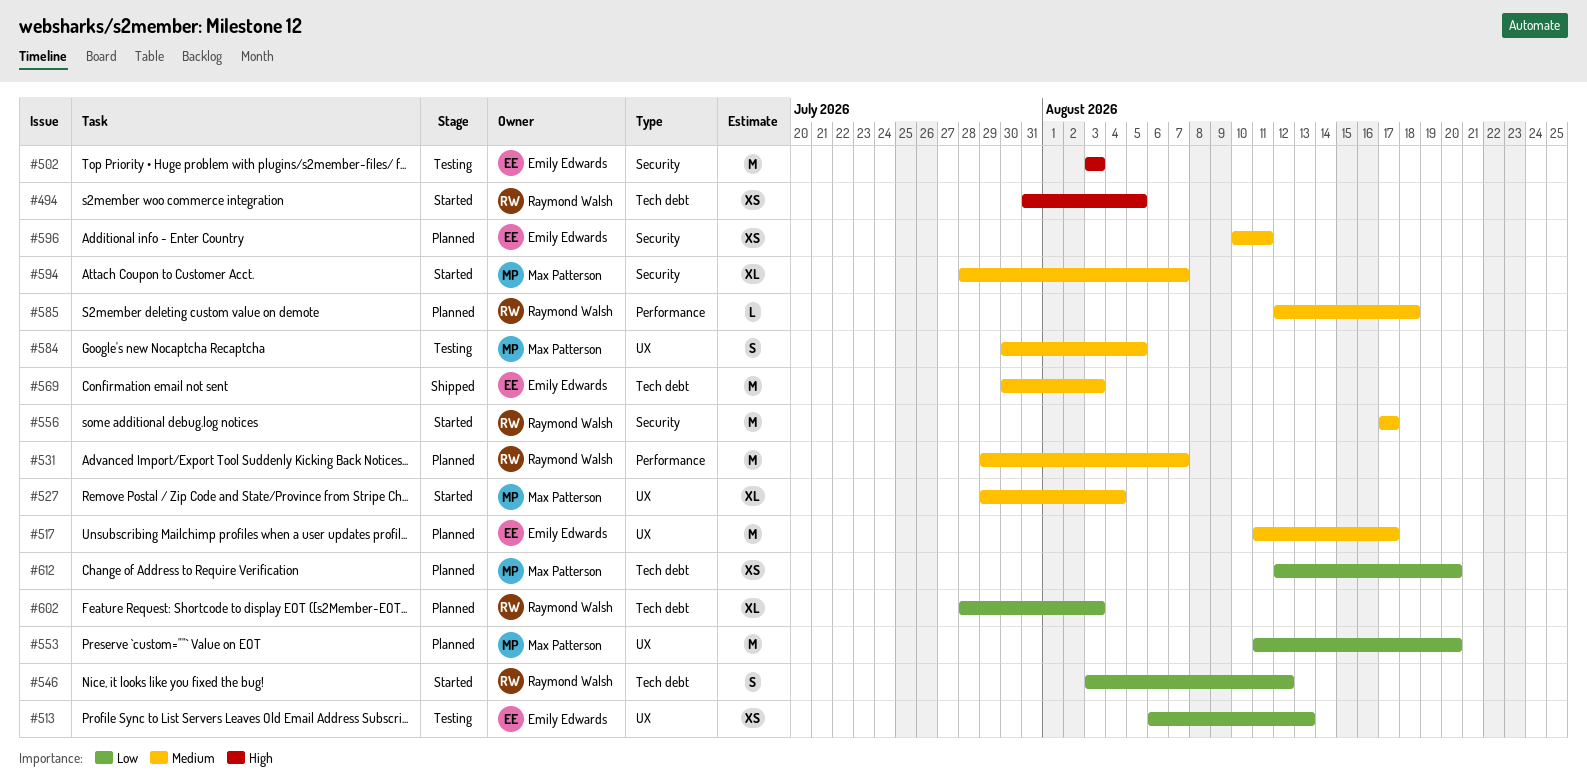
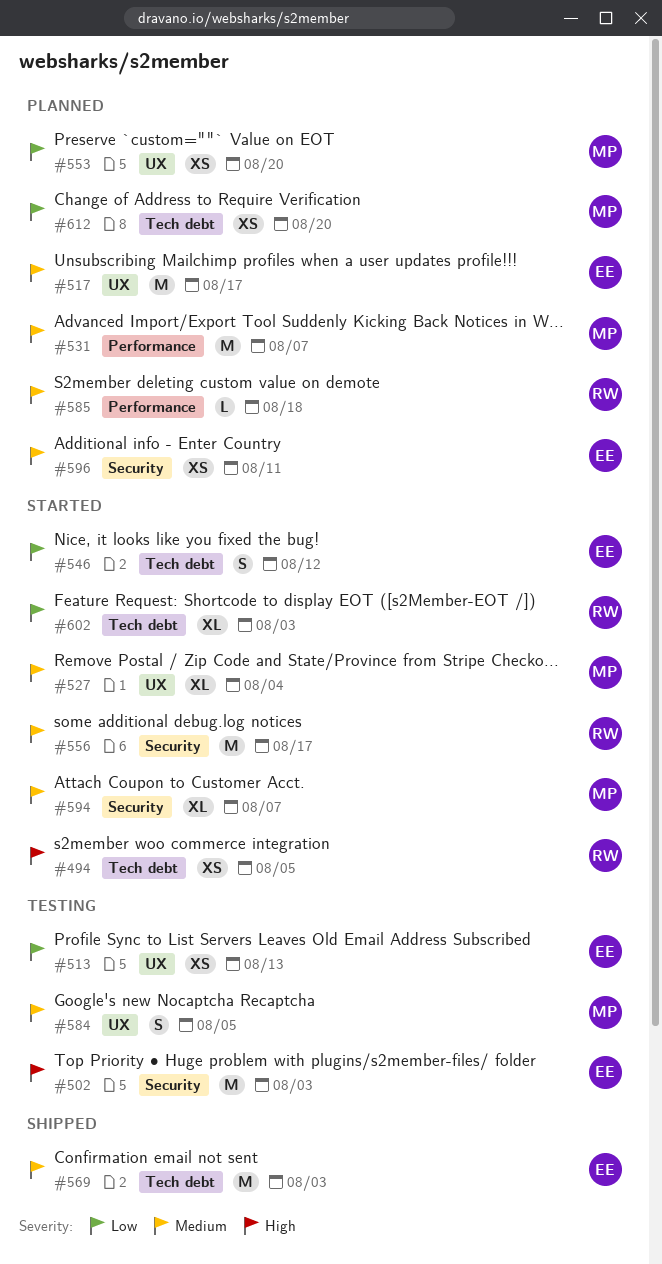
#531, owner: Raymond Walsh -> Max Patterson
#546, owner: Raymond Walsh -> Emily Edwards
#553, estimate: M -> XS
#602, status: Planned -> Started

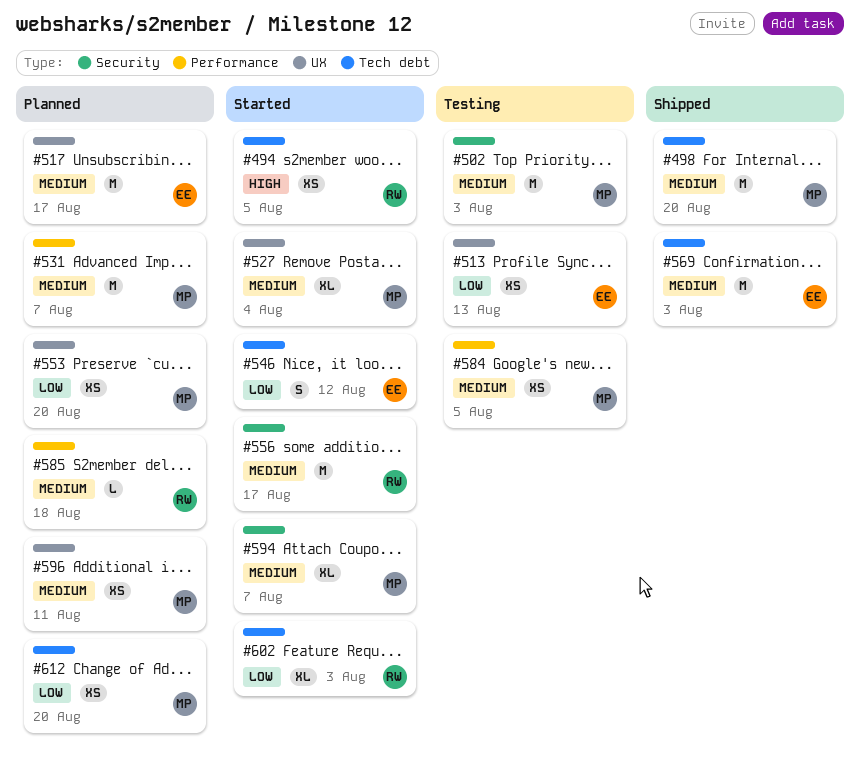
#498: none -> present
#502, owner: EE -> MP
#502, priority: High -> Medium
#584, label: UX -> Performance
#584, estimate: S -> XS
#596, owner: EE -> MP
#596, label: Security -> UX

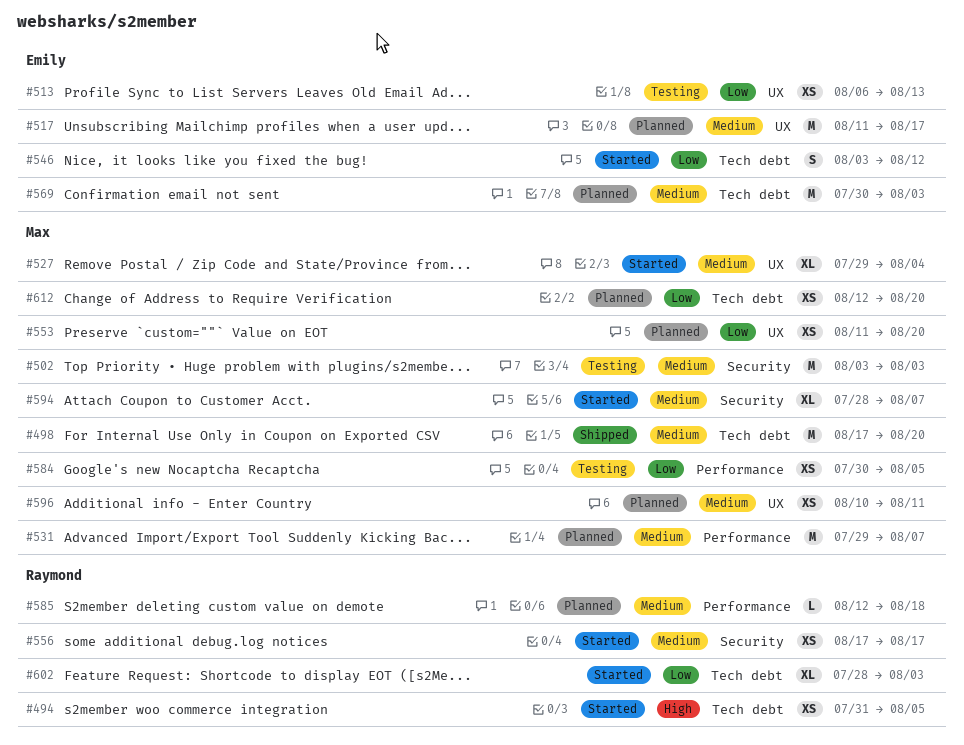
#556, estimate: M -> XS
#569, status: Shipped -> Planned
#584, priority: Medium -> Low

